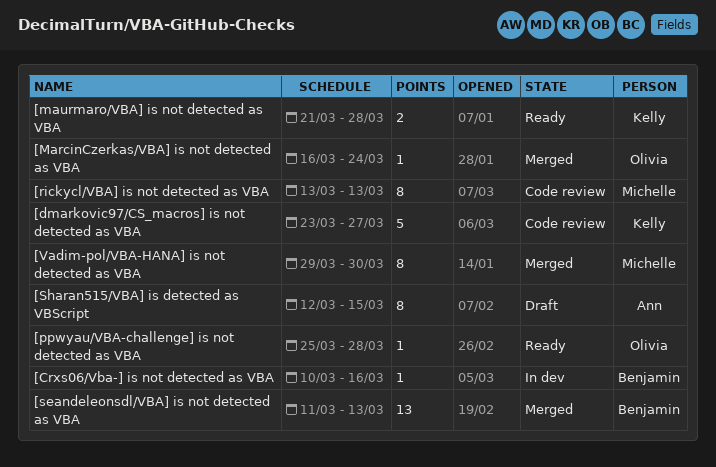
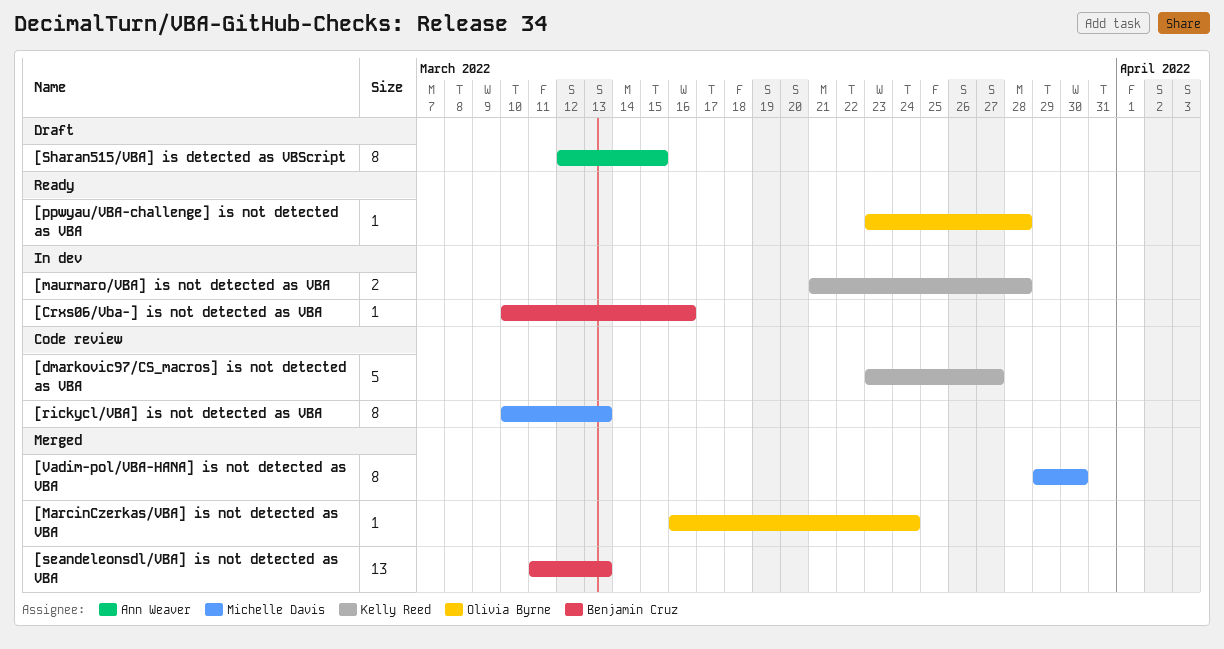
[maurmaro/VBA] is not detected as VBA, status: Ready -> In dev
[ppwyau/VBA-challenge] is not detected as VBA, start: Mar 25 -> Mar 23
[rickycl/VBA] is not detected as VBA, start: Mar 13 -> Mar 10

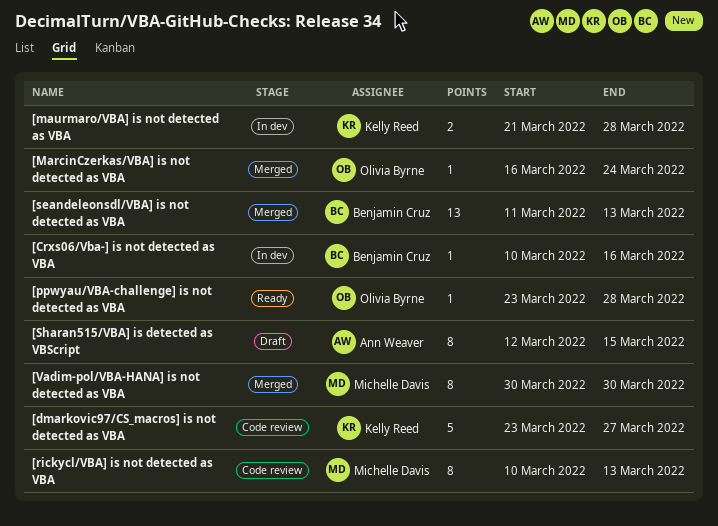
[Vadim-pol/VBA-HANA] is not detected as VBA, start: Mar 29 -> Mar 30

